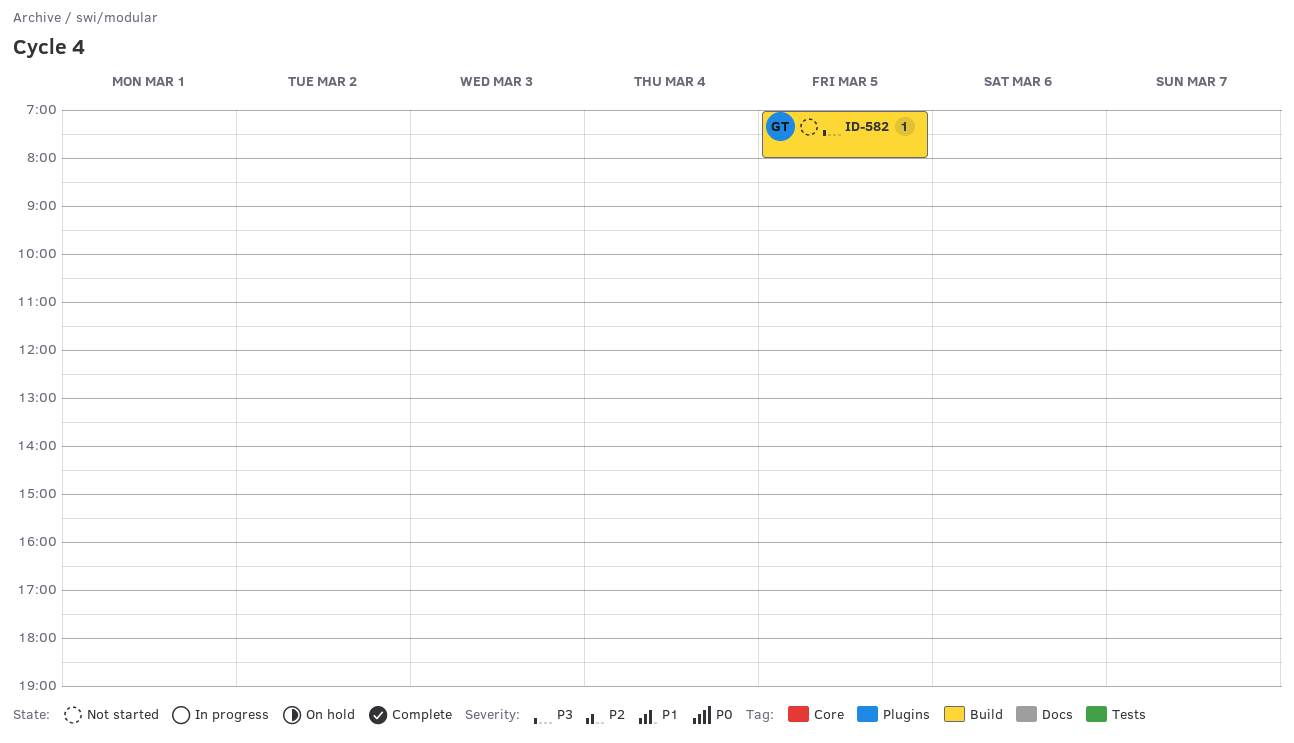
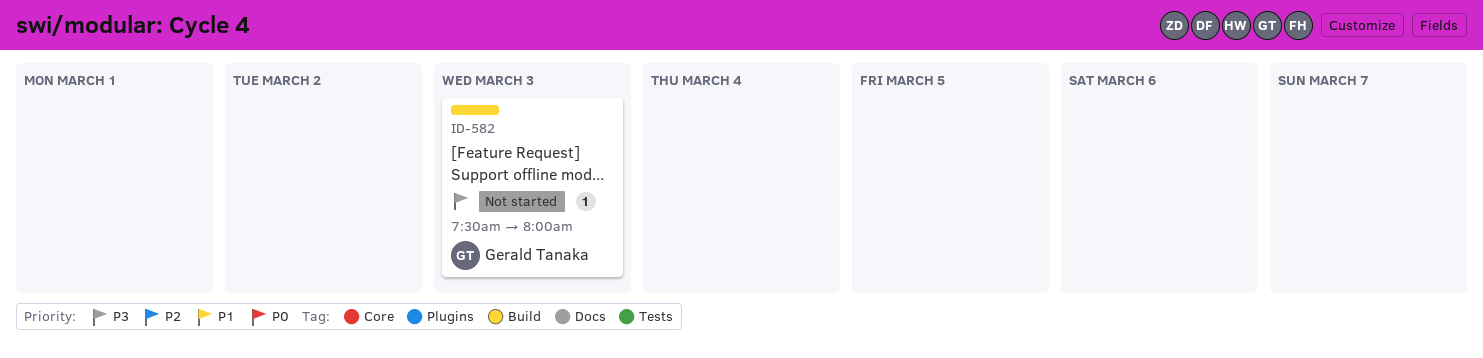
ID-582, day: Mar 5 -> Mar 3
ID-582, begins: 07:00 -> 07:30

